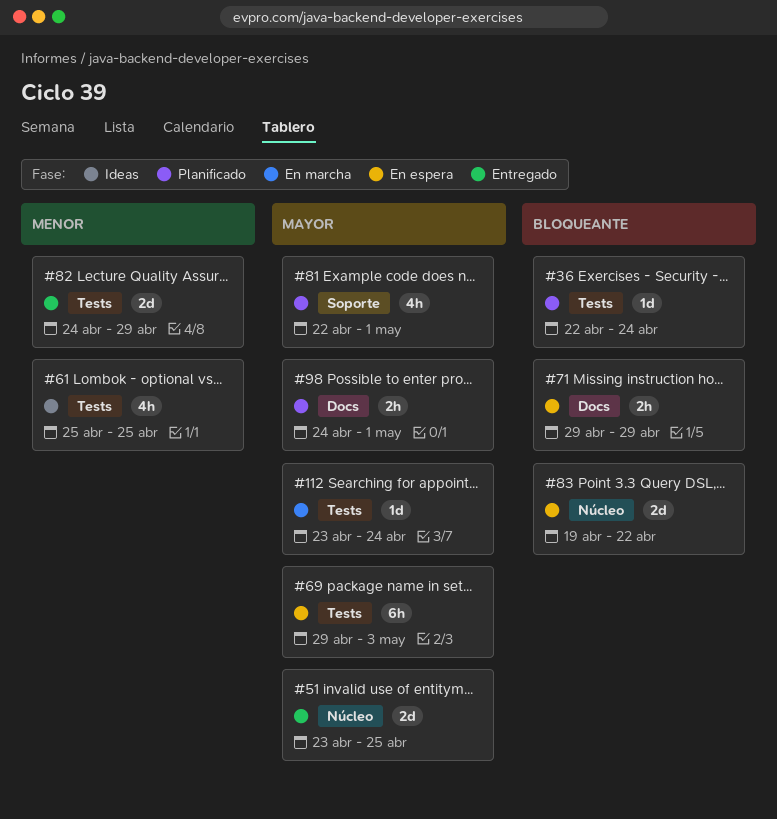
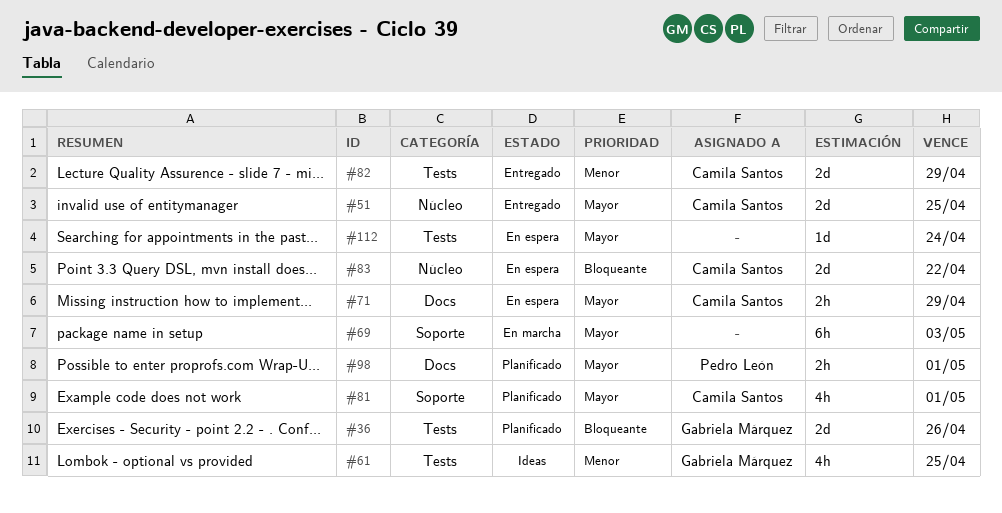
#36, estimate: 1d -> 2d
#36, due: Apr 24 -> Apr 26
#69, status: En espera -> En marcha
#69, label: Tests -> Soporte
#71, priority: Bloqueante -> Mayor
#112, status: En marcha -> En espera

